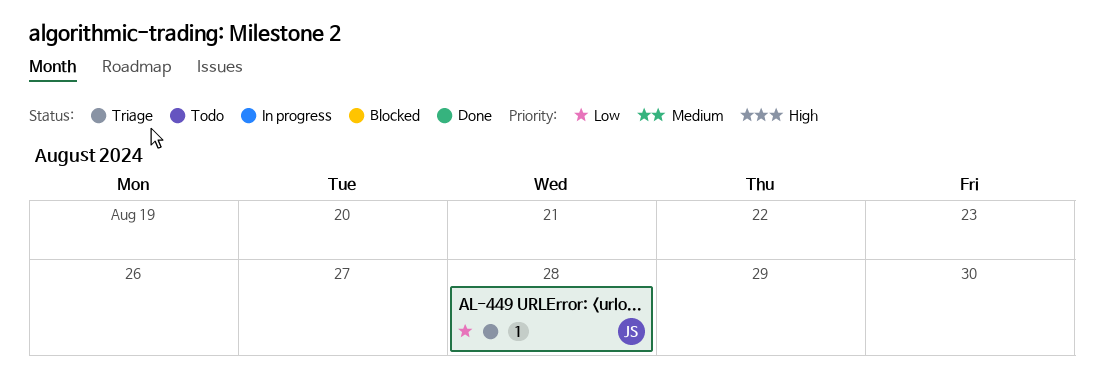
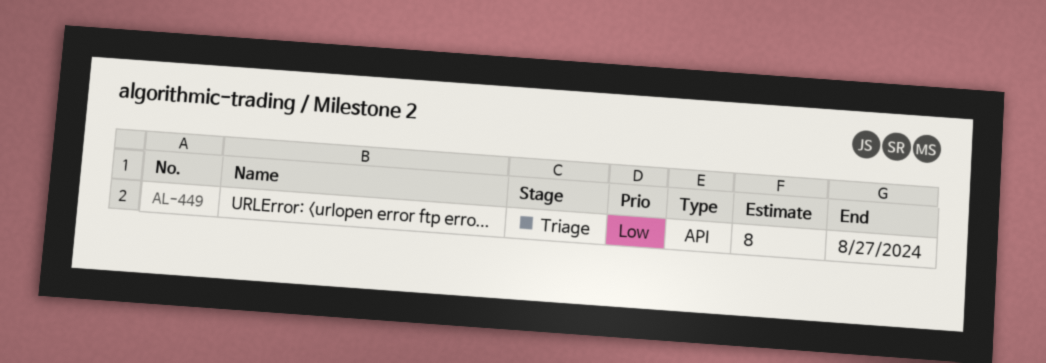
AL-449, estimate: 1 -> 8
AL-449, due: Aug 28 -> Aug 27

